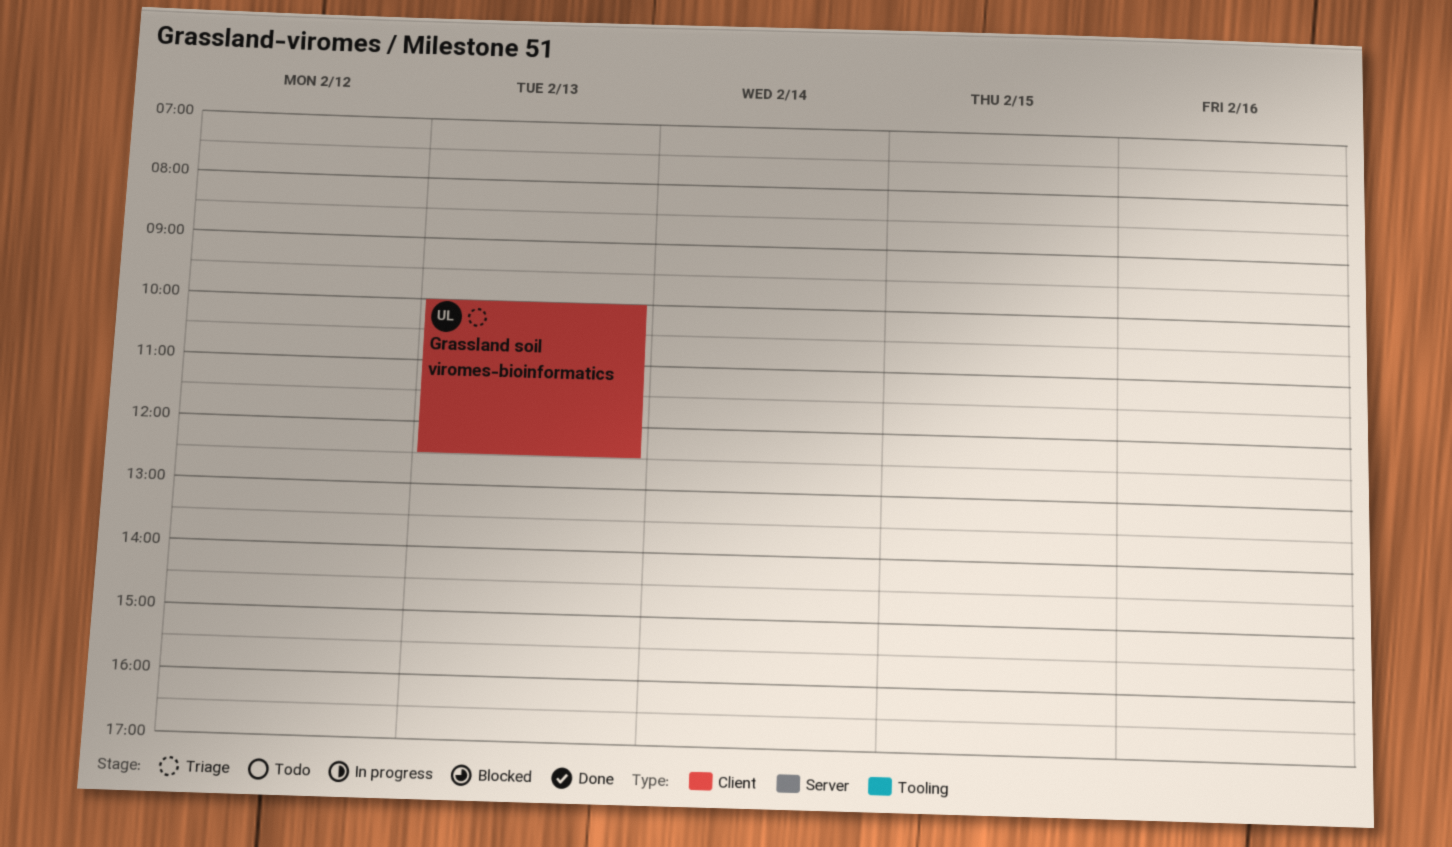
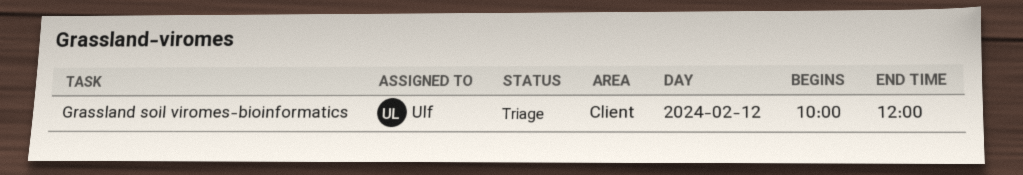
Grassland soil viromes-bioinformatics, day: Feb 13 -> Feb 12
Grassland soil viromes-bioinformatics, ends: 12:30 -> 12:00

